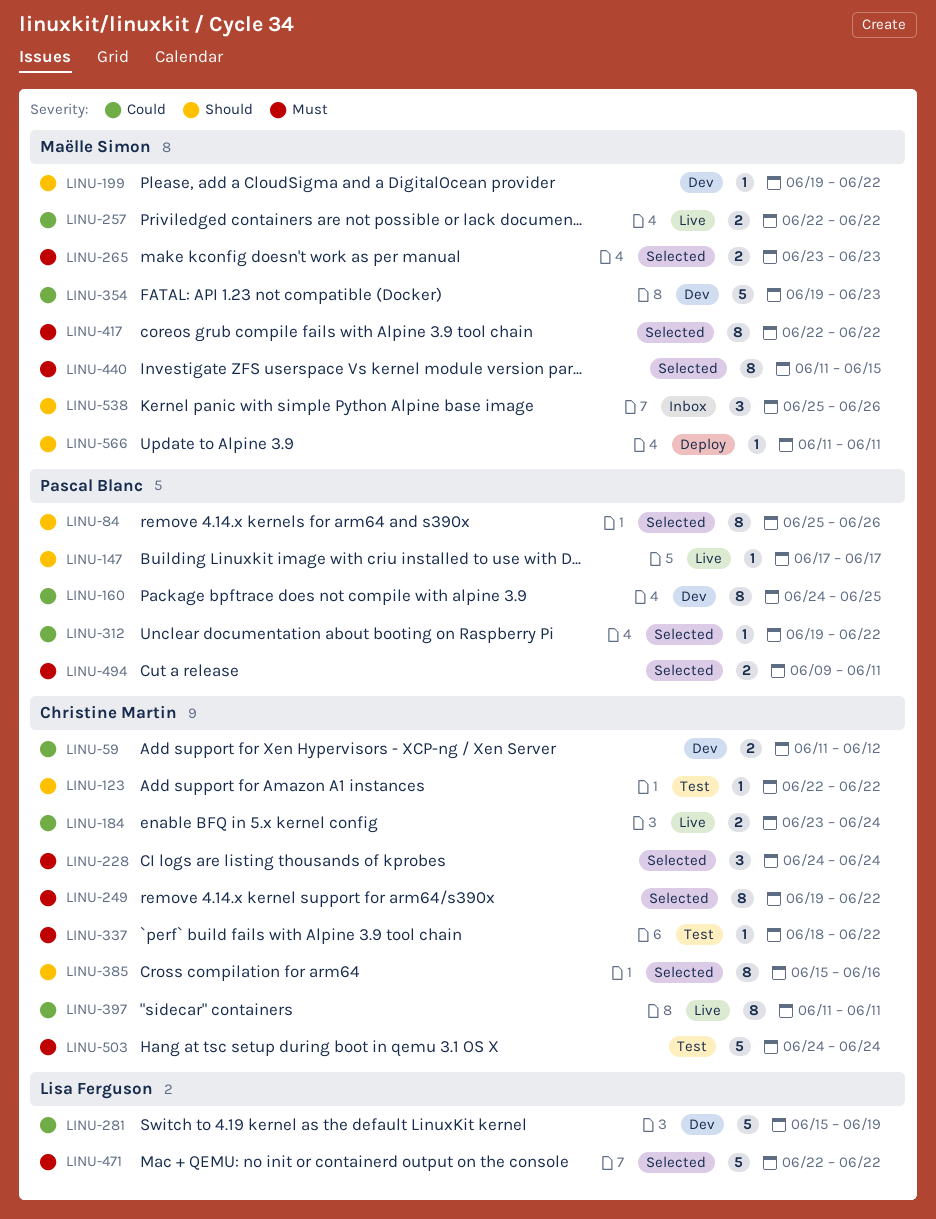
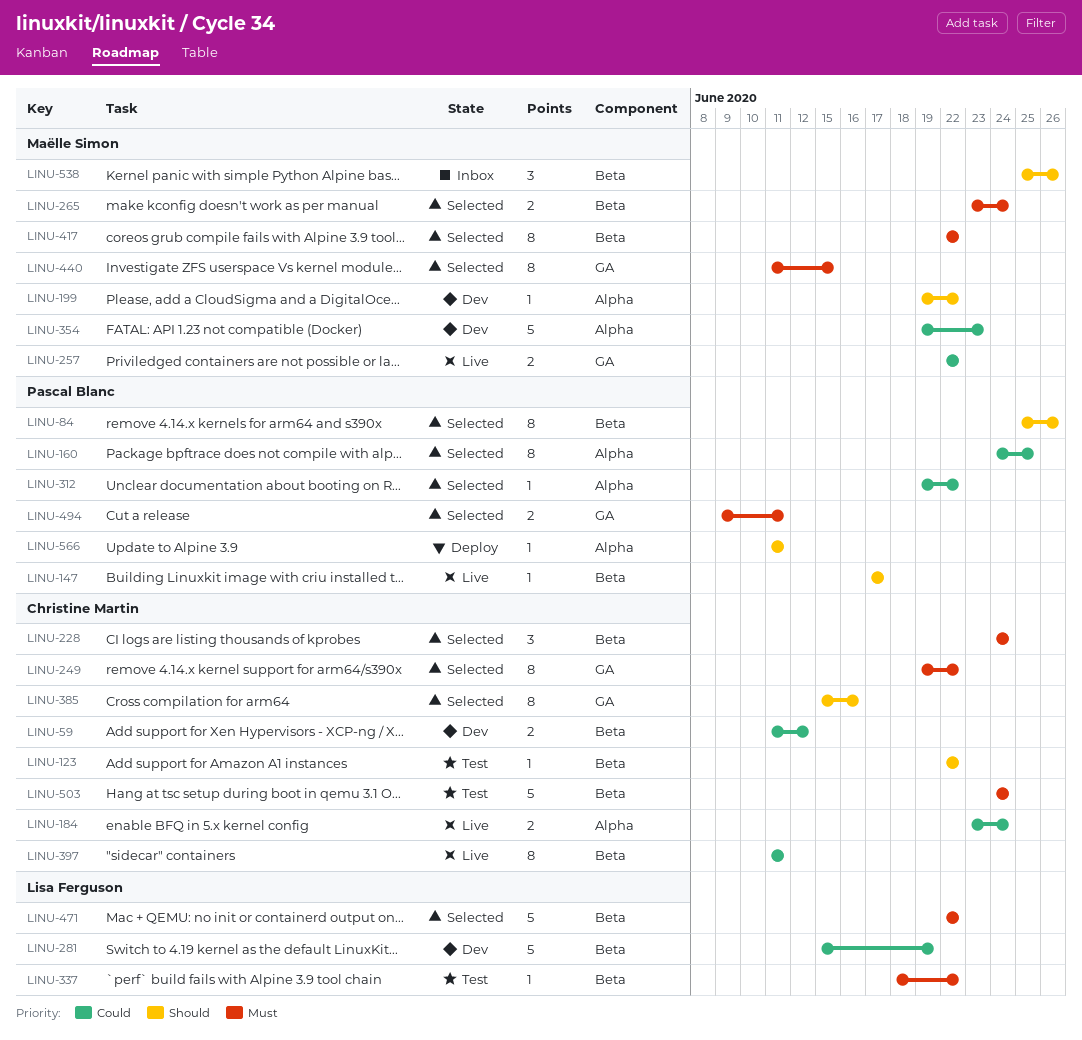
LINU-160, status: Dev -> Selected
LINU-265, due: Jun 23 -> Jun 24
LINU-337, owner: Christine Martin -> Lisa Ferguson
LINU-566, owner: Maëlle Simon -> Pascal Blanc

